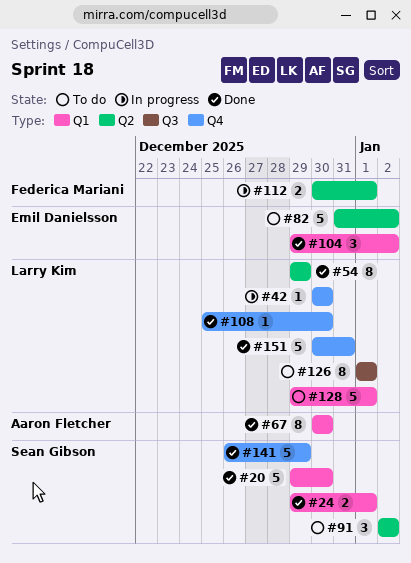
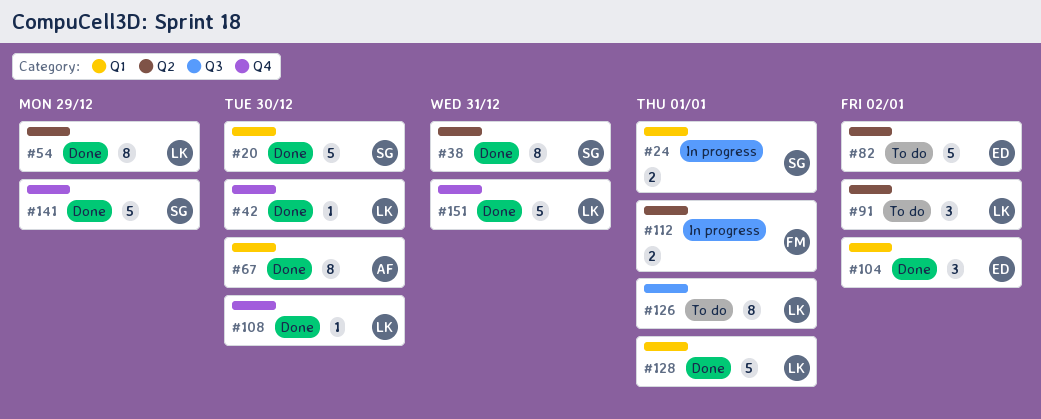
#24, status: Done -> In progress
#38: none -> present
#42, status: In progress -> Done
#91, owner: Sean Gibson -> Larry Kim
#128, status: To do -> Done

